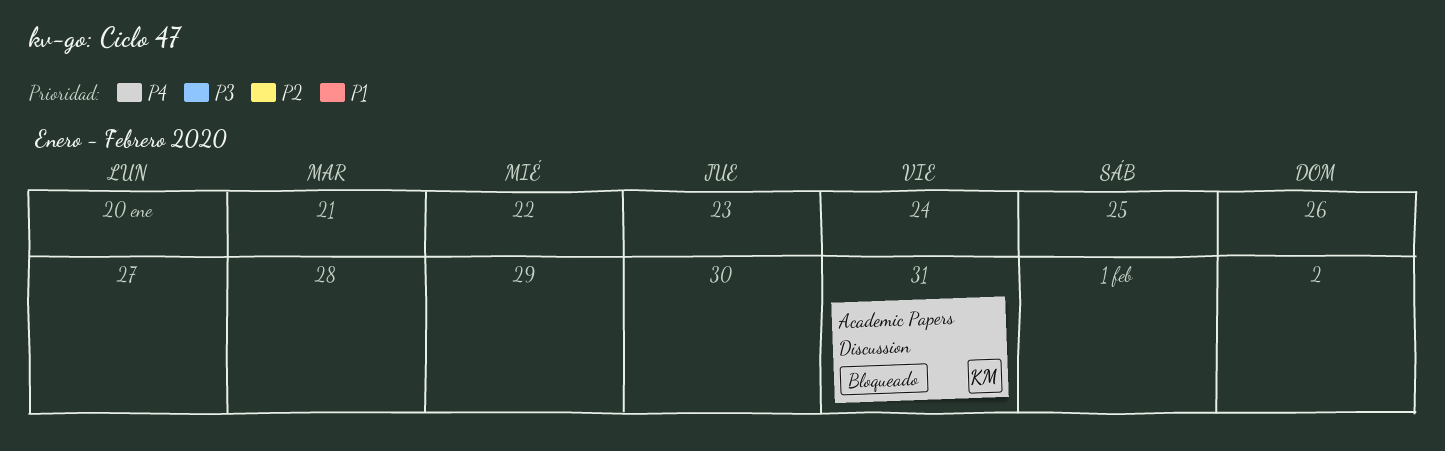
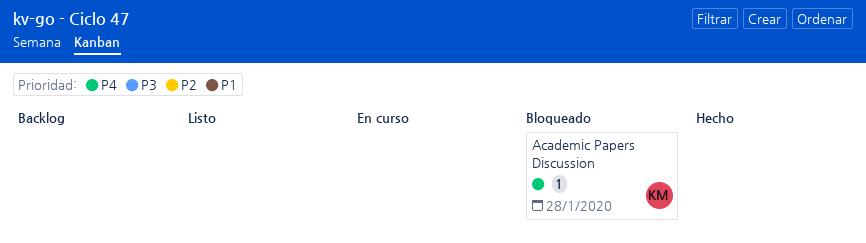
Academic Papers Discussion, due: Jan 31 -> Jan 28

